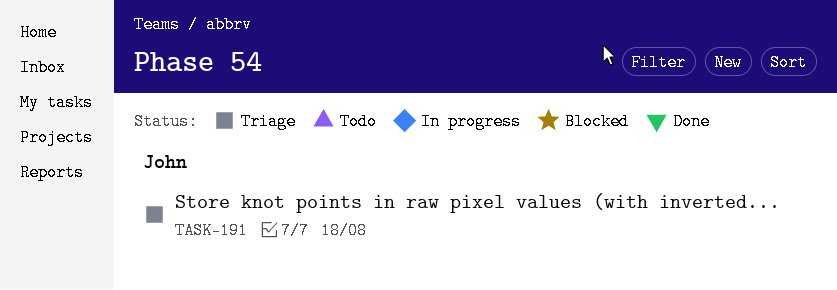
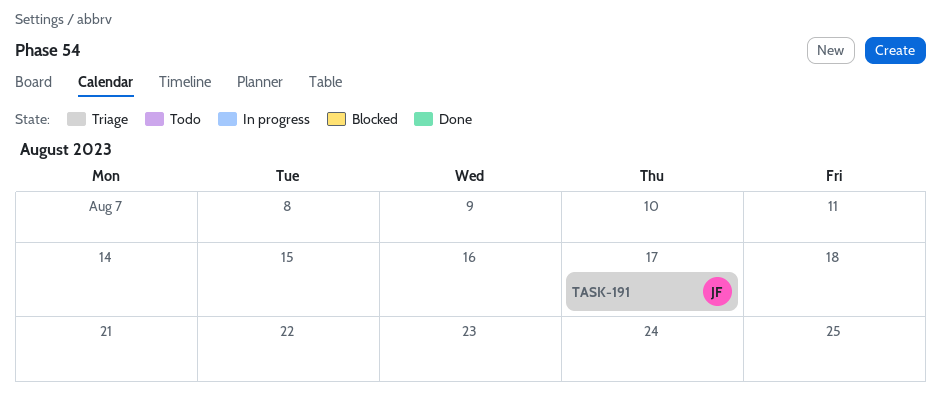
TASK-191, due: Aug 18 -> Aug 17

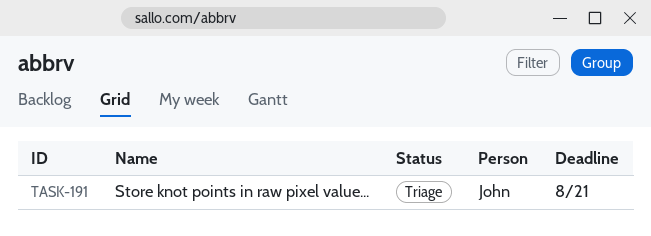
TASK-191, due: Aug 17 -> Aug 21

